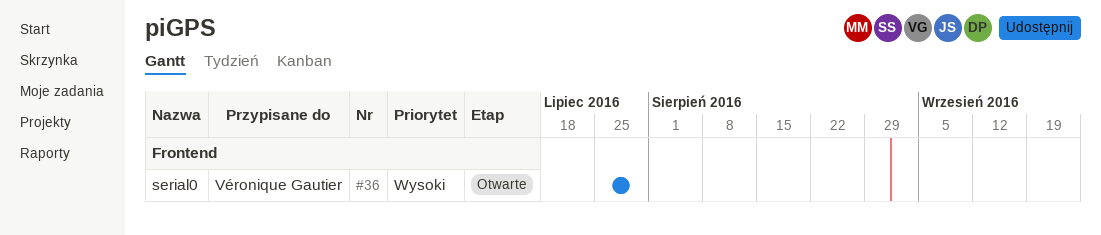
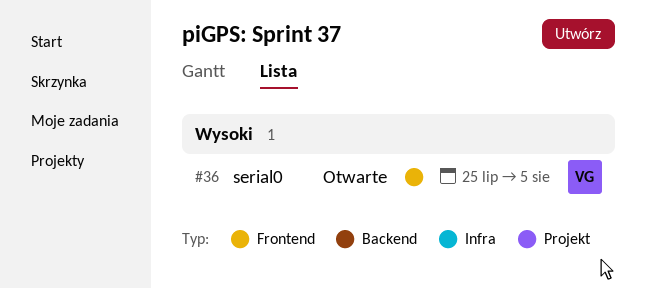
#36, due: Jul 29 -> Aug 5

